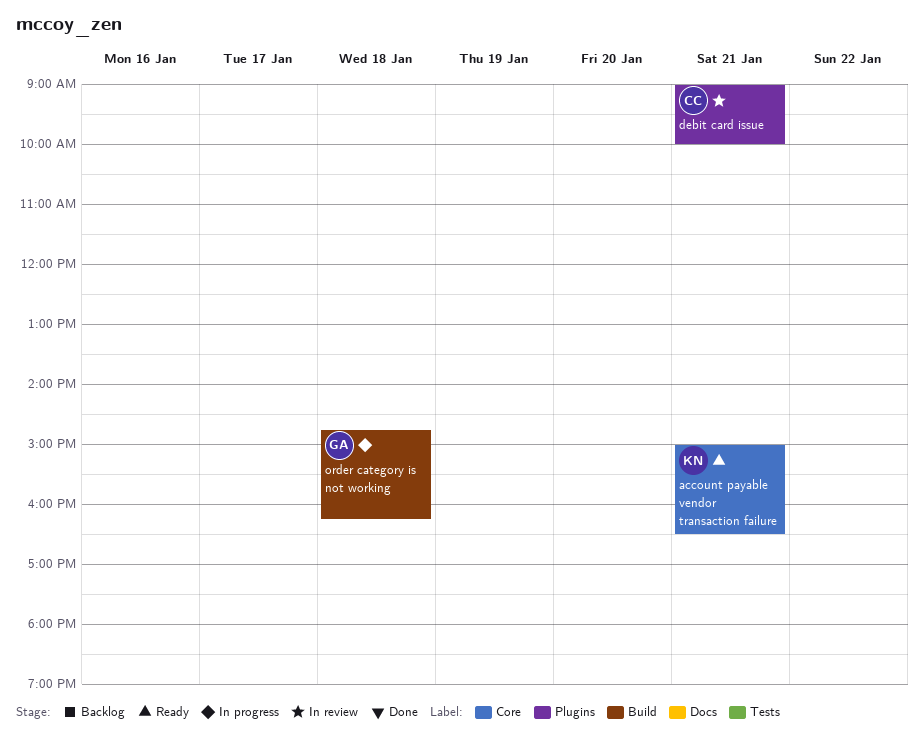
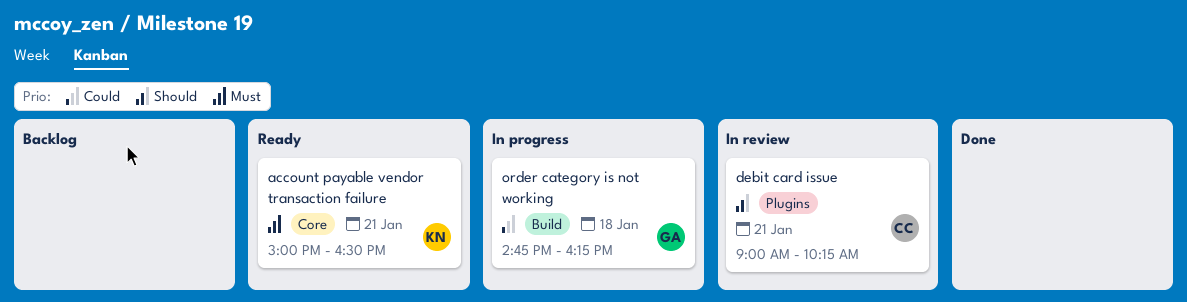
debit card issue, ends: 10:00 -> 10:15

